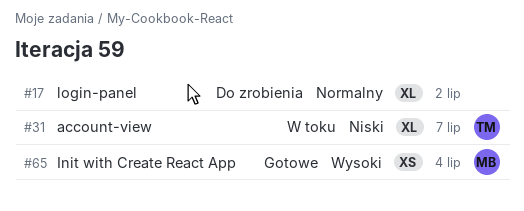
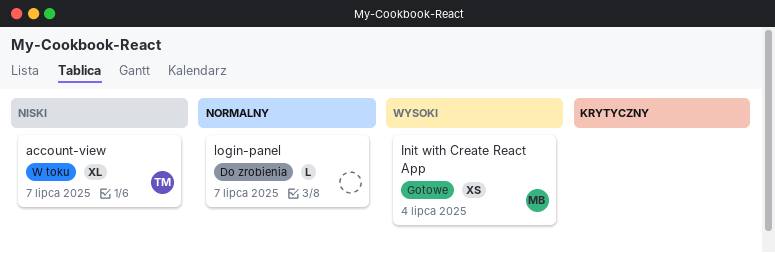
login-panel, estimate: XL -> L
login-panel, due: Jul 2 -> Jul 7

